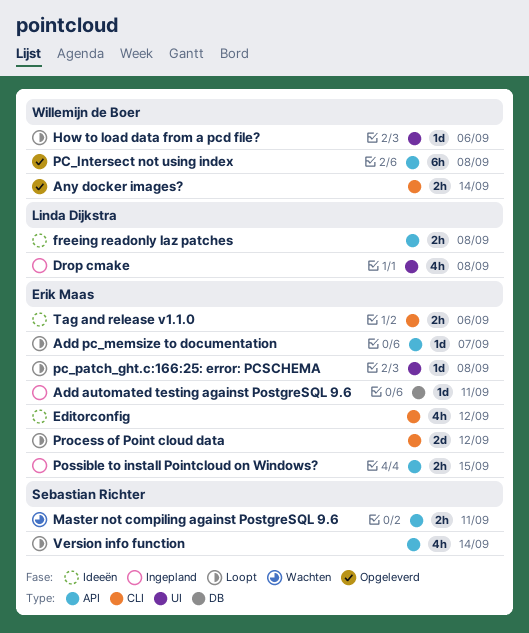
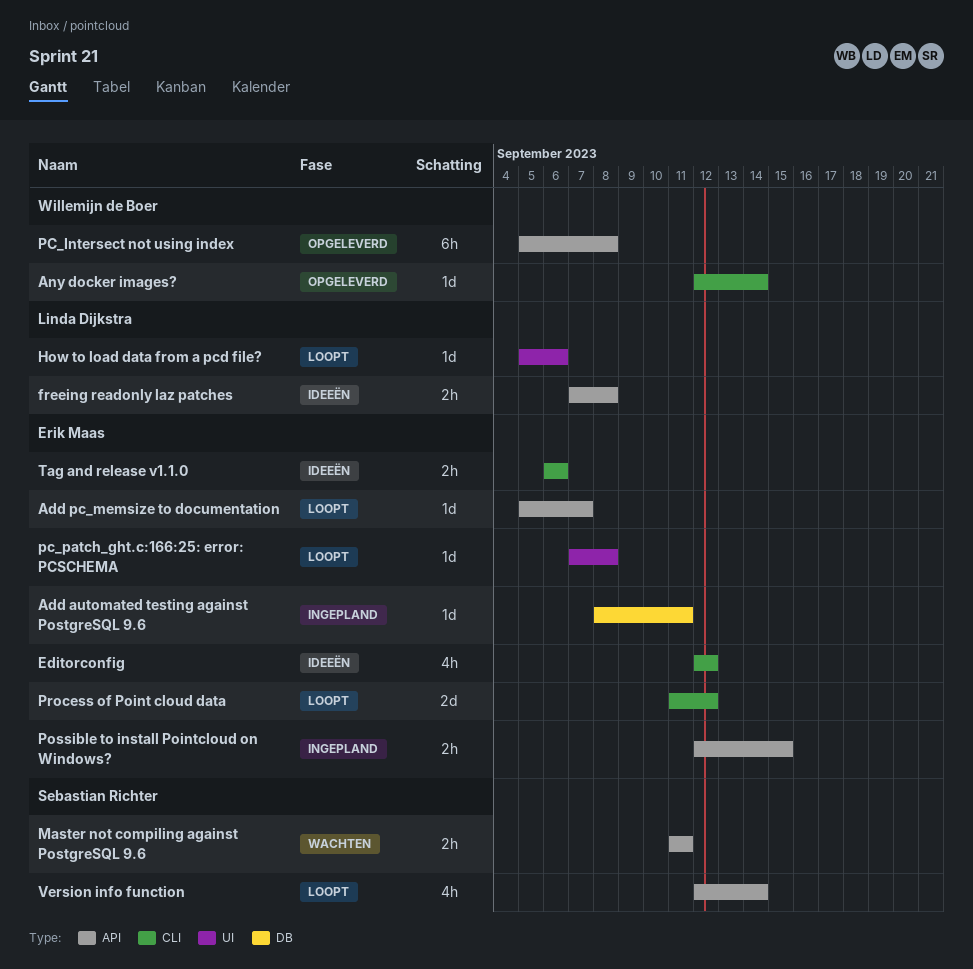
Any docker images?, estimate: 2h -> 1d
Drop cmake: present -> none
How to load data from a pcd file?, owner: Willemijn de Boer -> Linda Dijkstra

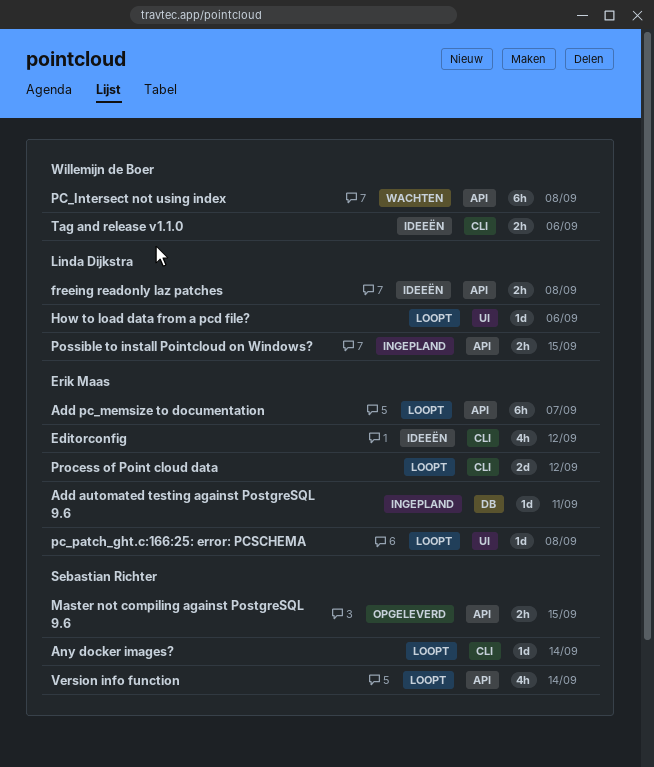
Add pc_memsize to documentation, estimate: 1d -> 6h
Any docker images?, status: Opgeleverd -> Loopt
Any docker images?, owner: Willemijn de Boer -> Sebastian Richter
Master not compiling against PostgreSQL 9.6, status: Wachten -> Opgeleverd
Master not compiling against PostgreSQL 9.6, due: Sep 11 -> Sep 15
PC_Intersect not using index, status: Opgeleverd -> Wachten
Possible to install Pointcloud on Windows?, owner: Erik Maas -> Linda Dijkstra
Tag and release v1.1.0, owner: Erik Maas -> Willemijn de Boer

